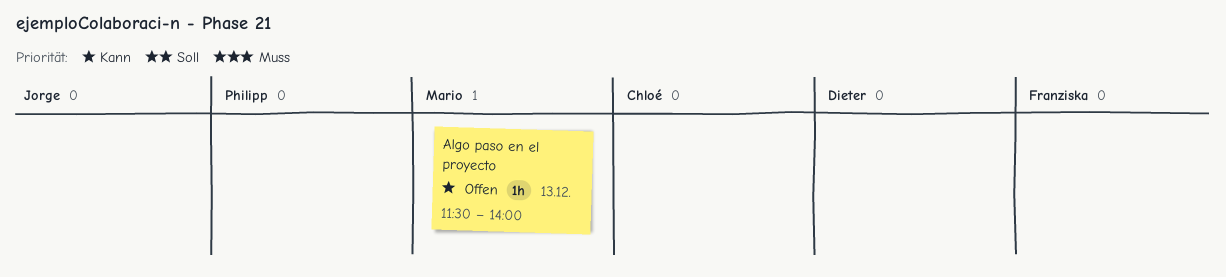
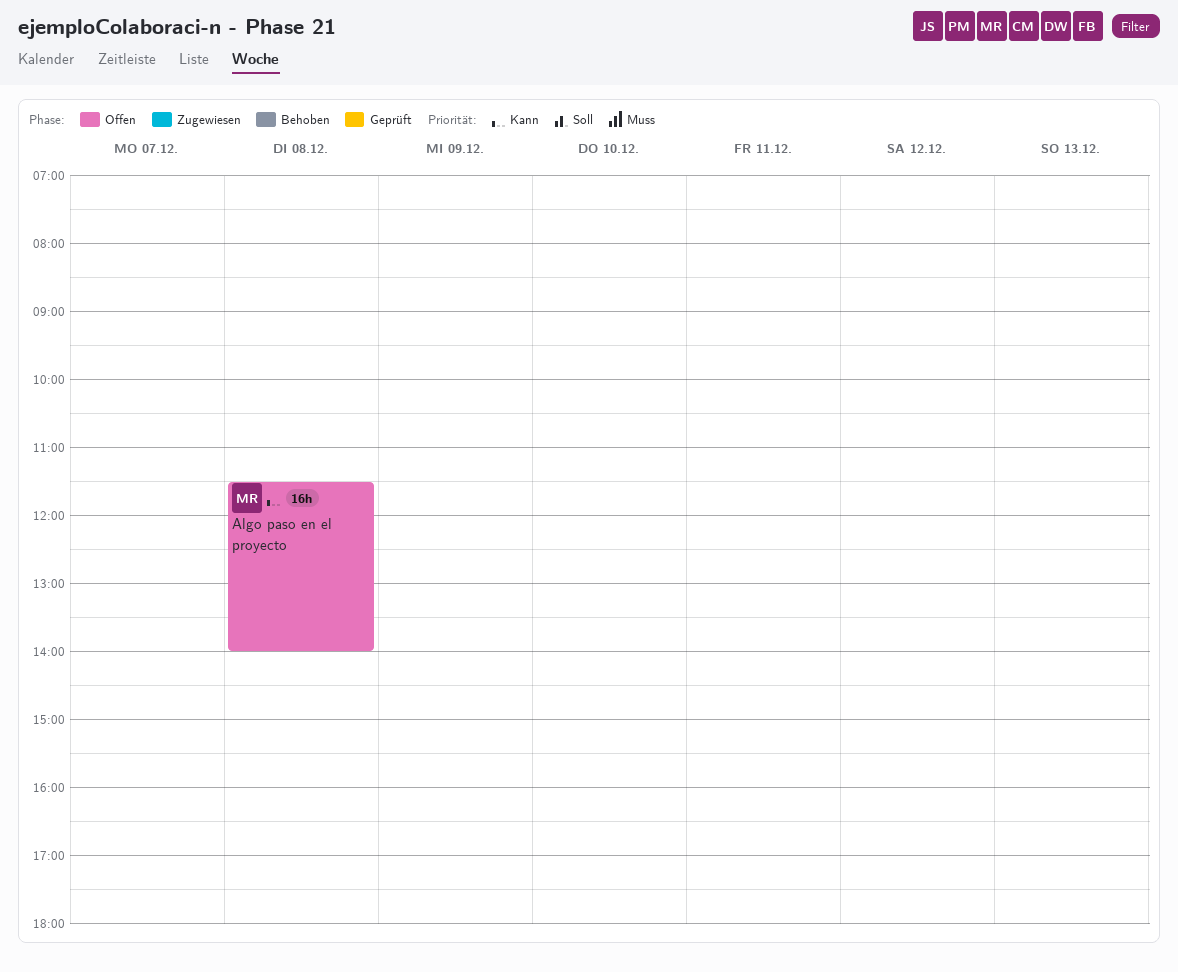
Algo paso en el proyecto, estimate: 1h -> 16h
Algo paso en el proyecto, day: Dec 13 -> Dec 8

